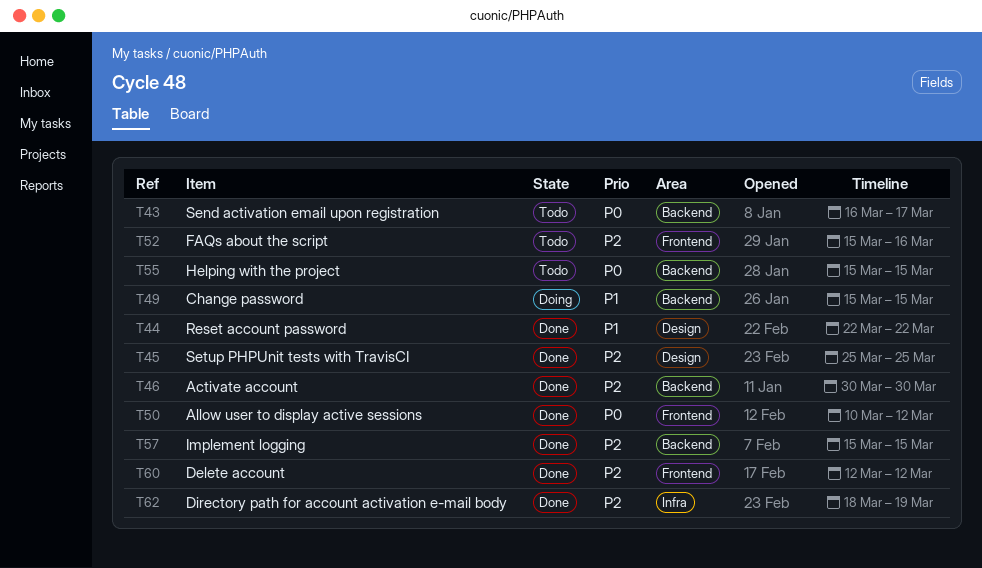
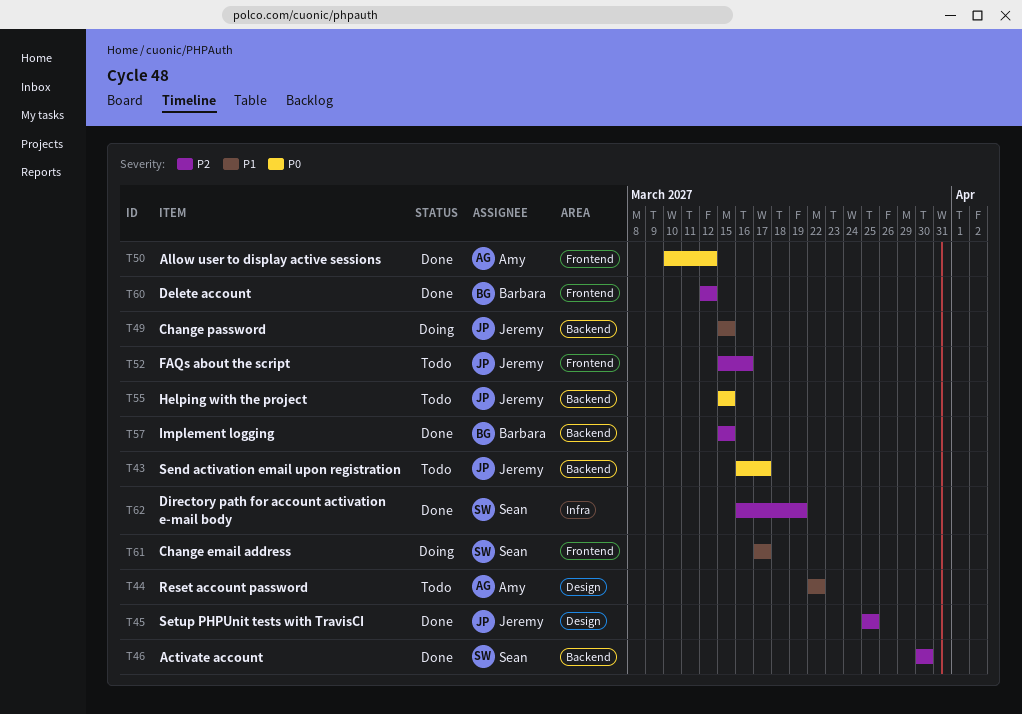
T44, status: Done -> Todo
T61: none -> present
T62, start: Mar 18 -> Mar 16

